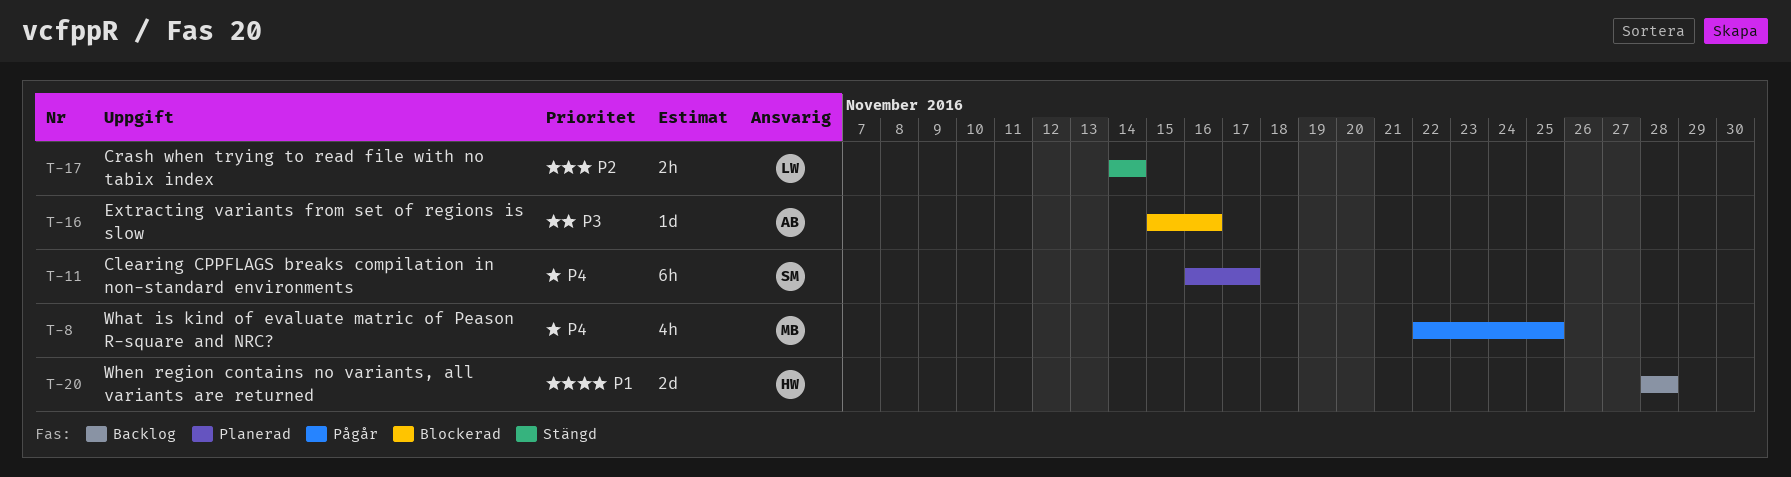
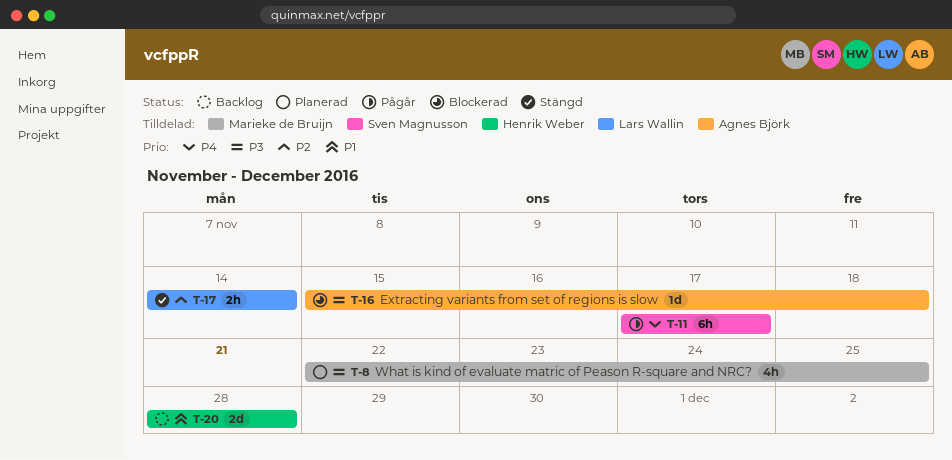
T-8, status: Pågår -> Planerad
T-8, priority: P4 -> P3
T-11, status: Planerad -> Pågår
T-11, start: Nov 16 -> Nov 17
T-16, due: Nov 16 -> Nov 18

